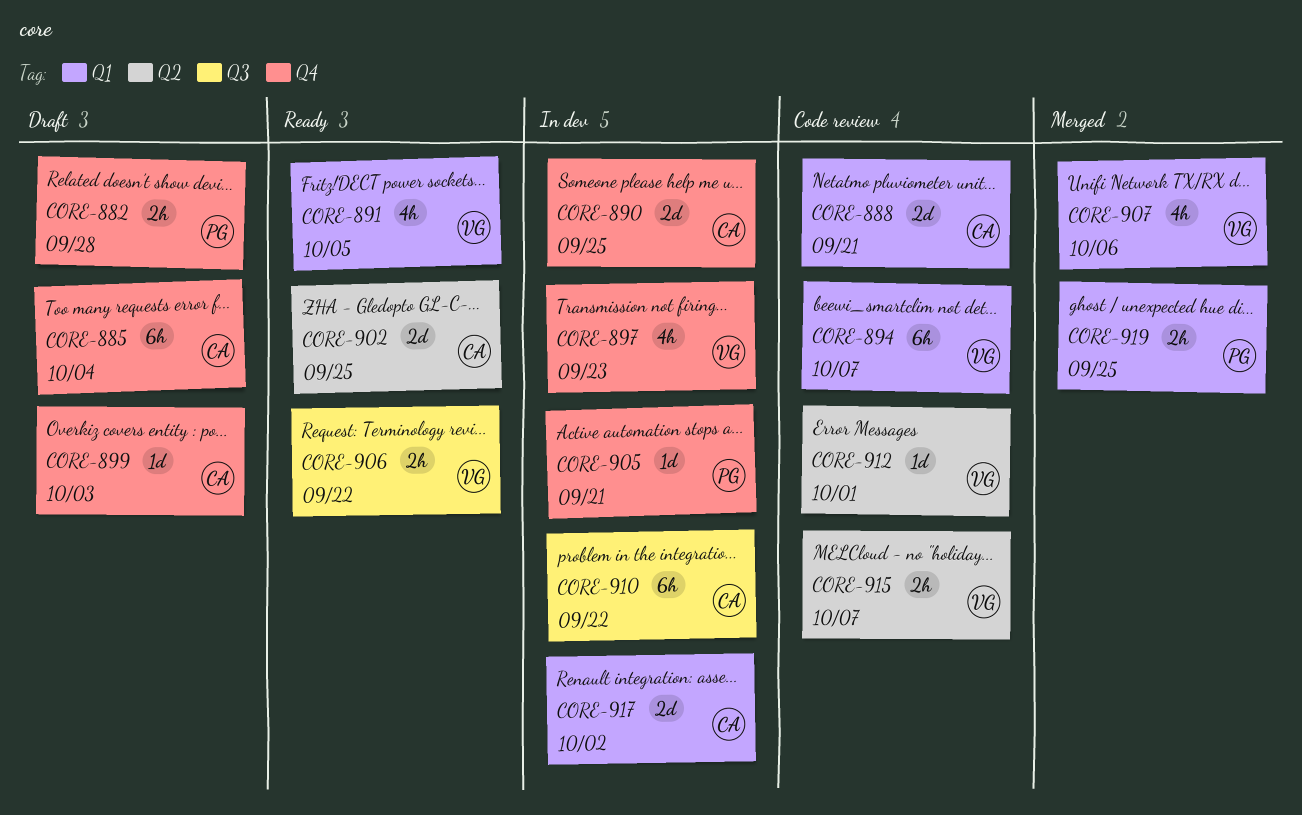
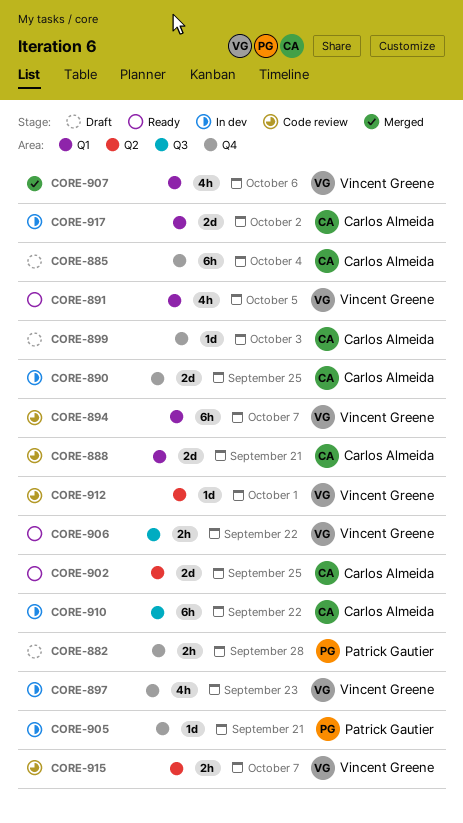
CORE-919: present -> none

